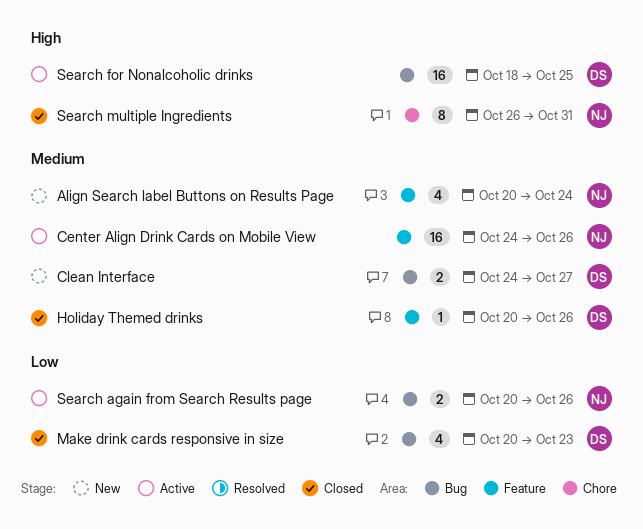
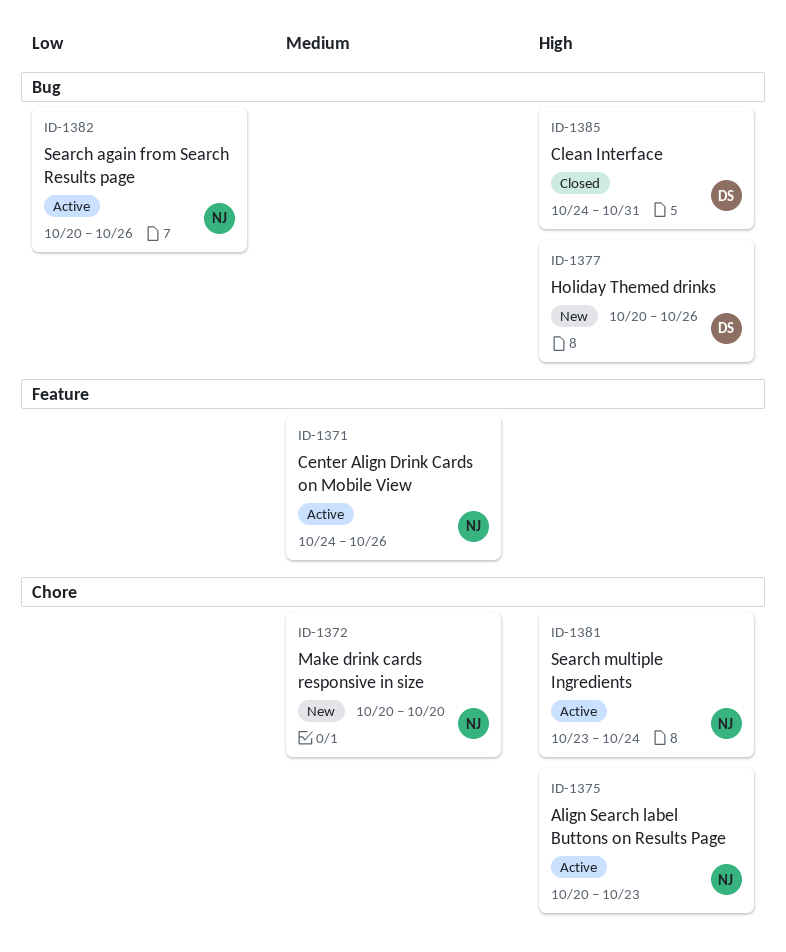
Align Search label Buttons on Results Page, status: New -> Active
Align Search label Buttons on Results Page, priority: Medium -> High
Align Search label Buttons on Results Page, label: Feature -> Chore
Align Search label Buttons on Results Page, due: Oct 24 -> Oct 23
Clean Interface, status: New -> Closed
Clean Interface, priority: Medium -> High
Clean Interface, due: Oct 27 -> Oct 31
Holiday Themed drinks, status: Closed -> New
Holiday Themed drinks, priority: Medium -> High
Holiday Themed drinks, label: Feature -> Bug
Make drink cards responsive in size, status: Closed -> New
Make drink cards responsive in size, owner: DS -> NJ
Make drink cards responsive in size, priority: Low -> Medium
Make drink cards responsive in size, label: Bug -> Chore
Make drink cards responsive in size, due: Oct 23 -> Oct 20
Search for Nonalcoholic drinks: present -> none
Search multiple Ingredients, status: Closed -> Active
Search multiple Ingredients, start: Oct 26 -> Oct 23
Search multiple Ingredients, due: Oct 31 -> Oct 24

